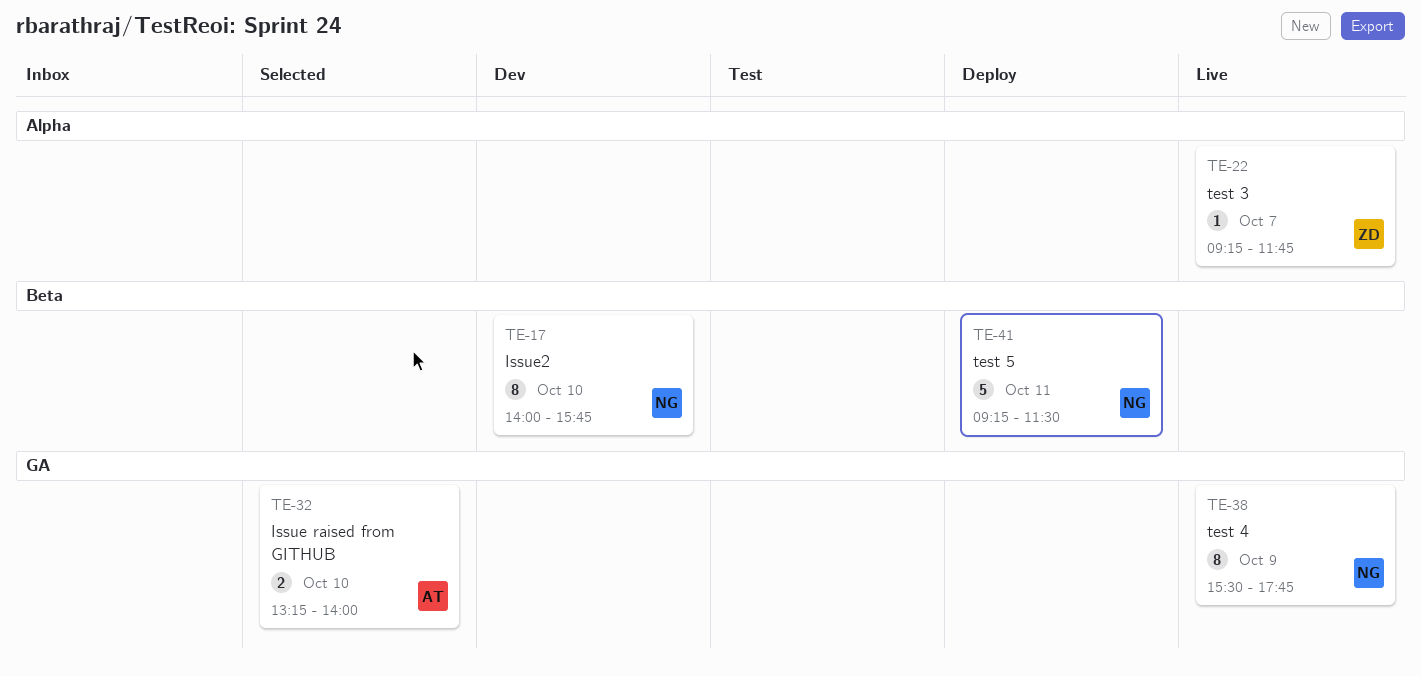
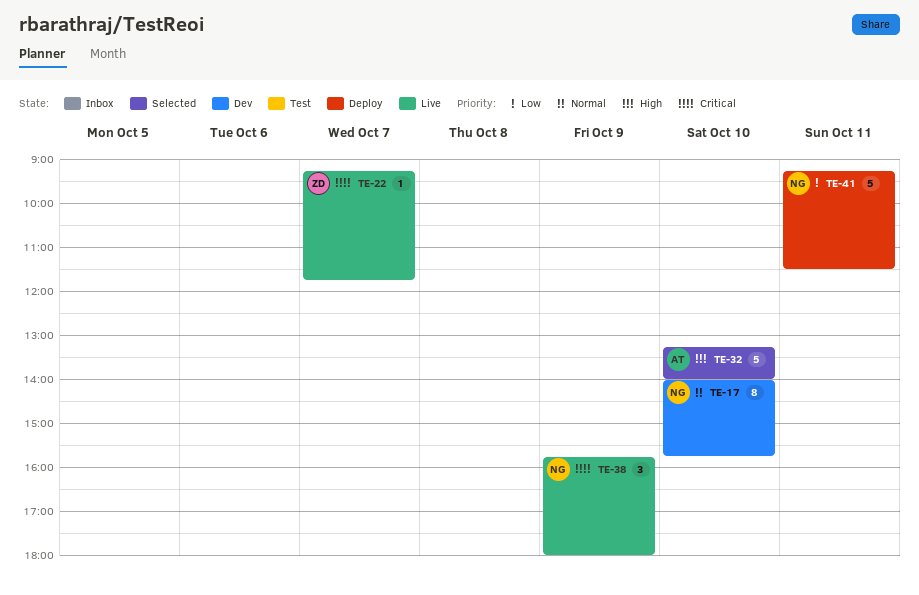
TE-32, estimate: 2 -> 5
TE-38, estimate: 8 -> 3
TE-38, begins: 15:30 -> 15:45
TE-38, ends: 17:45 -> 18:00

